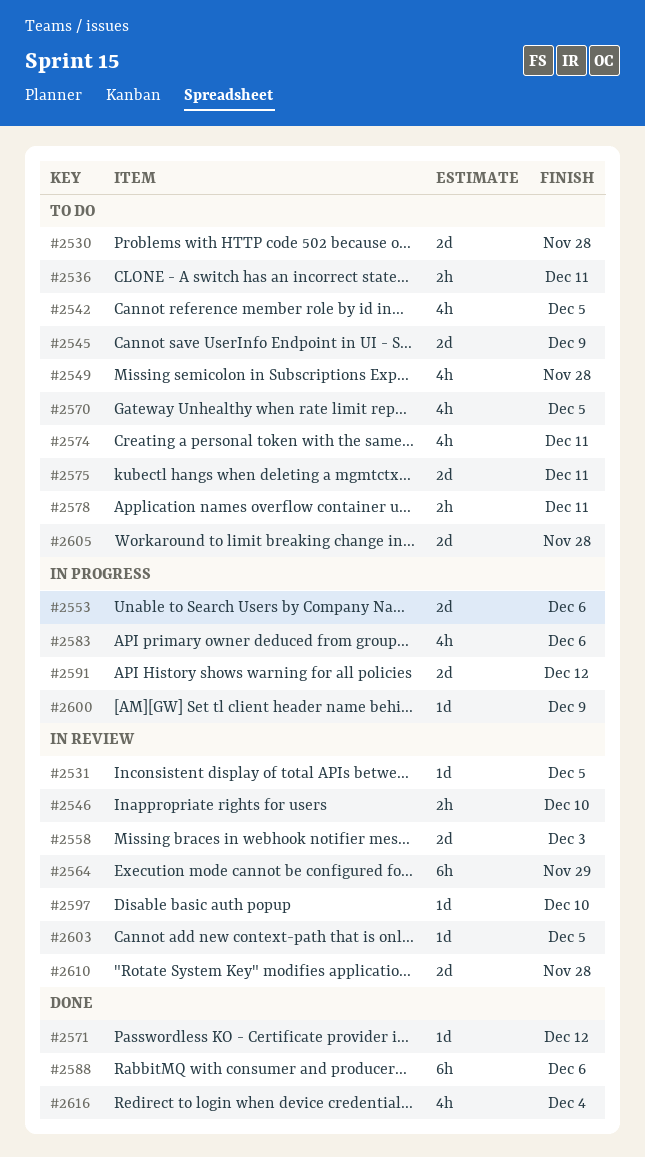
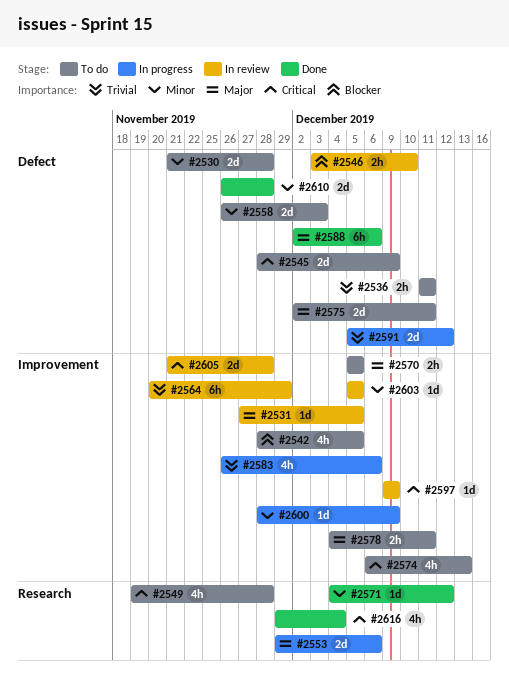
#2558, status: In review -> To do
#2570, estimate: 4h -> 2h
#2574, due: Dec 11 -> Dec 13
#2597, due: Dec 10 -> Dec 9
#2605, status: To do -> In review
#2610, status: In review -> Done

